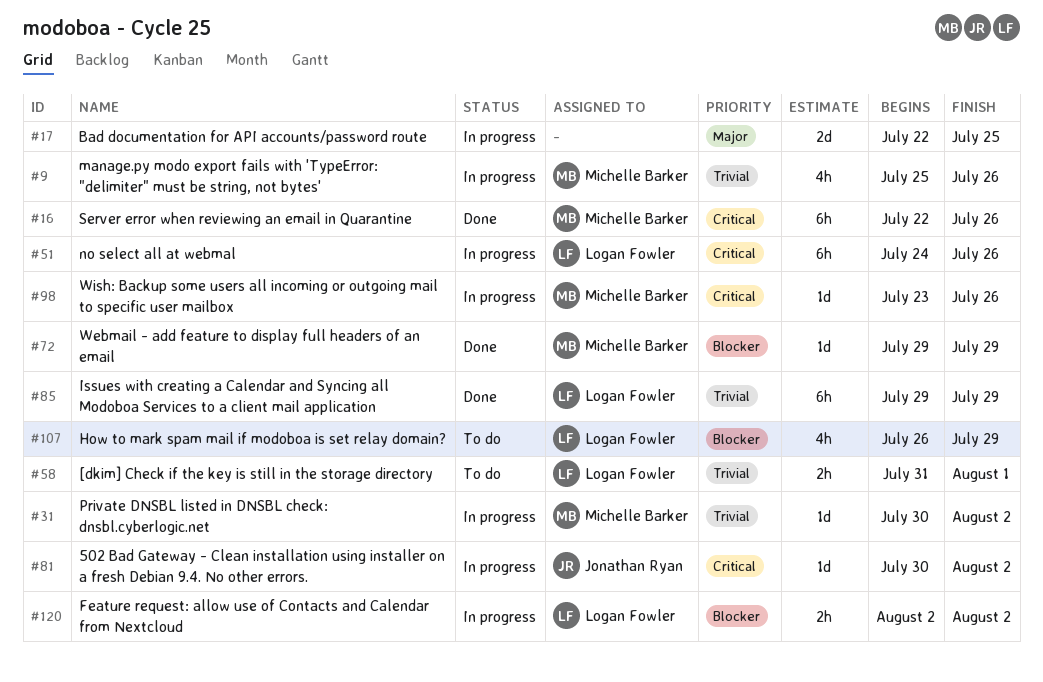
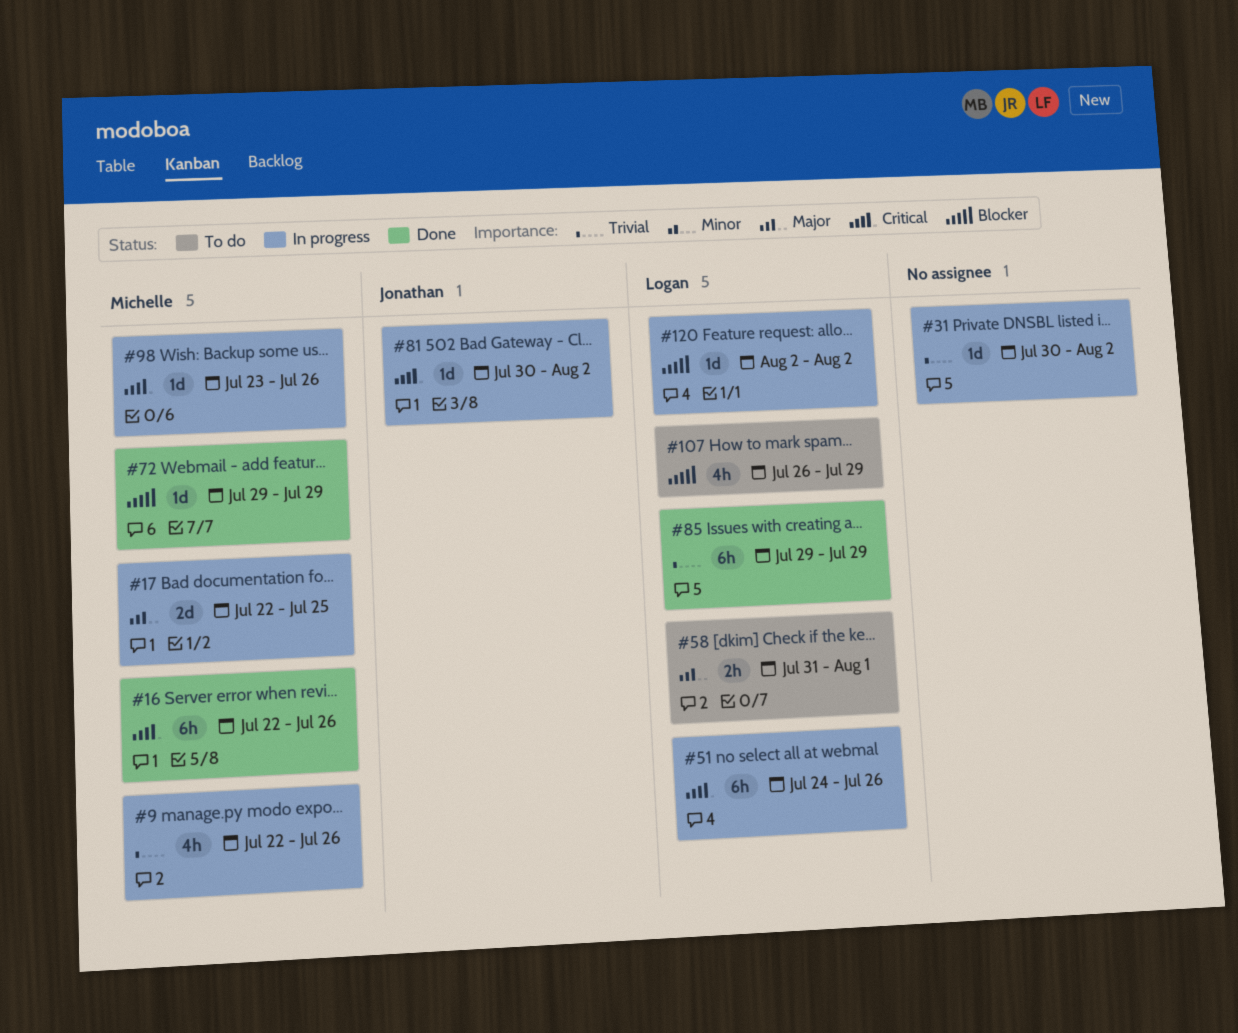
#9, start: Jul 25 -> Jul 22
#17, owner: none -> Michelle Barker
#31, owner: Michelle Barker -> none
#58, priority: Trivial -> Major
#120, estimate: 2h -> 1d

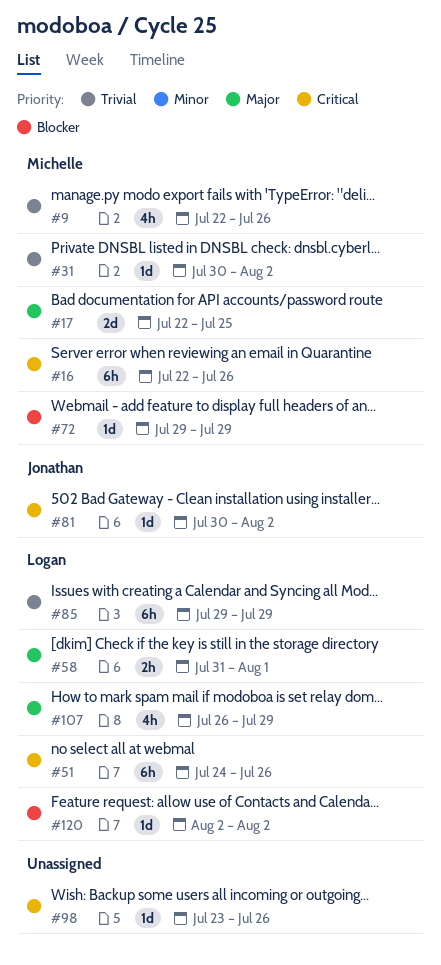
#31, owner: none -> Michelle
#98, owner: Michelle -> none
#107, priority: Blocker -> Major

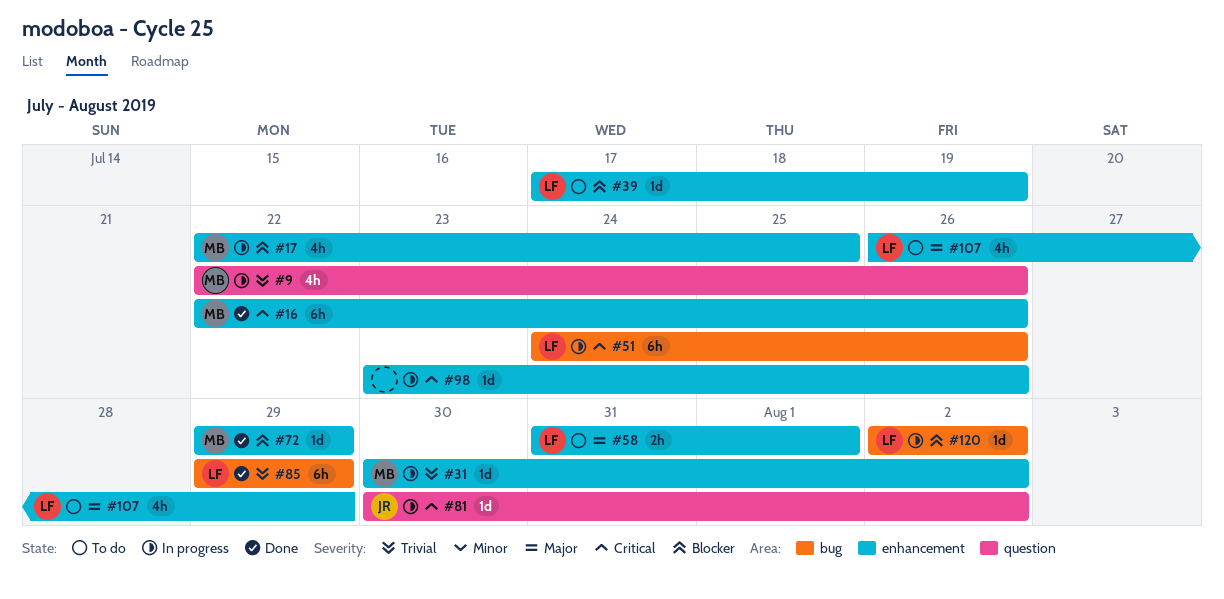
#17, priority: Major -> Blocker
#17, estimate: 2d -> 4h
#39: none -> present

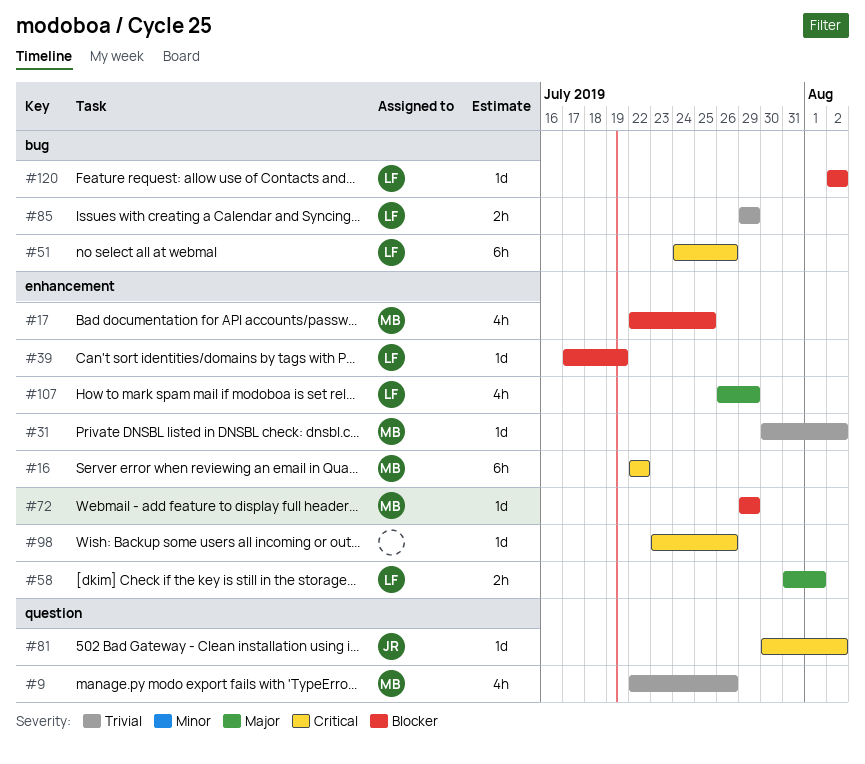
#16, due: Jul 26 -> Jul 22
#85, estimate: 6h -> 2h

